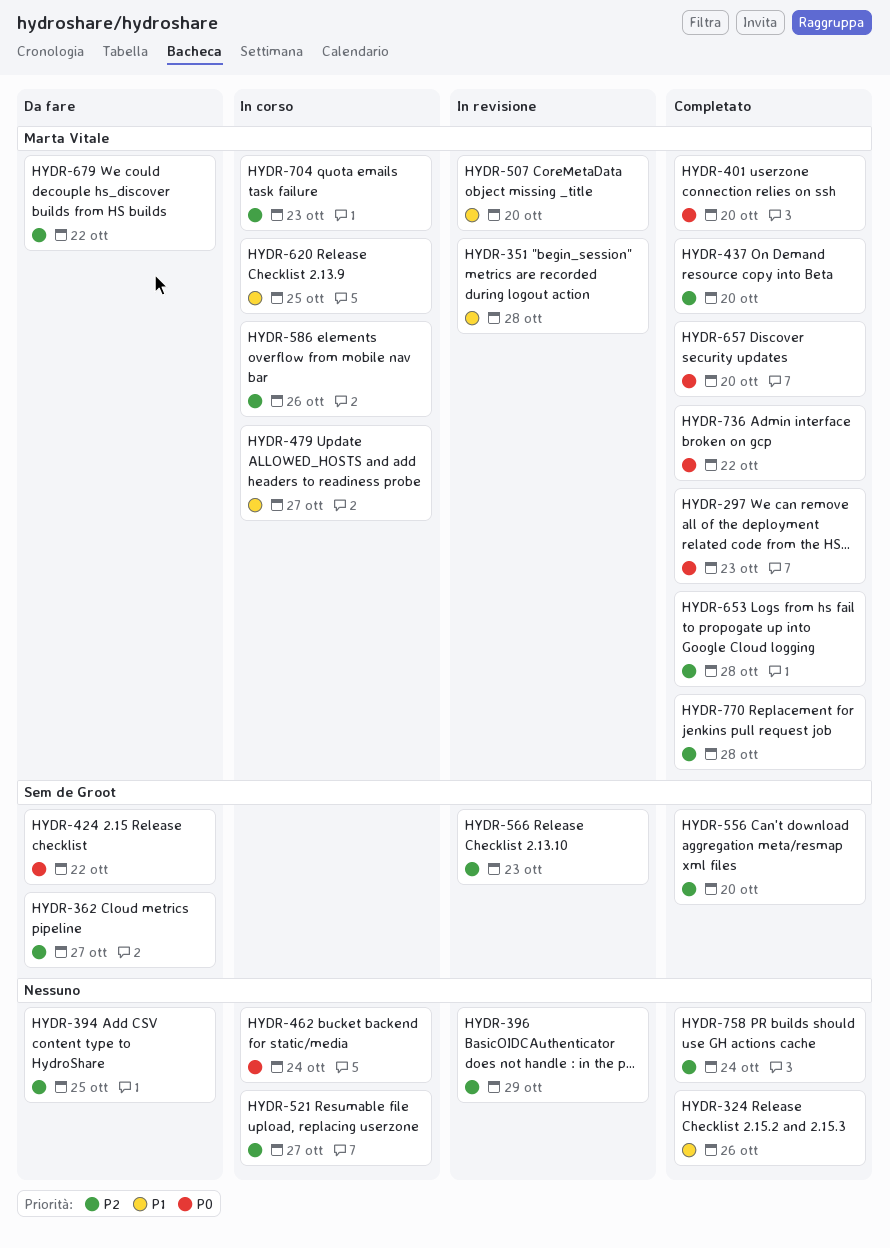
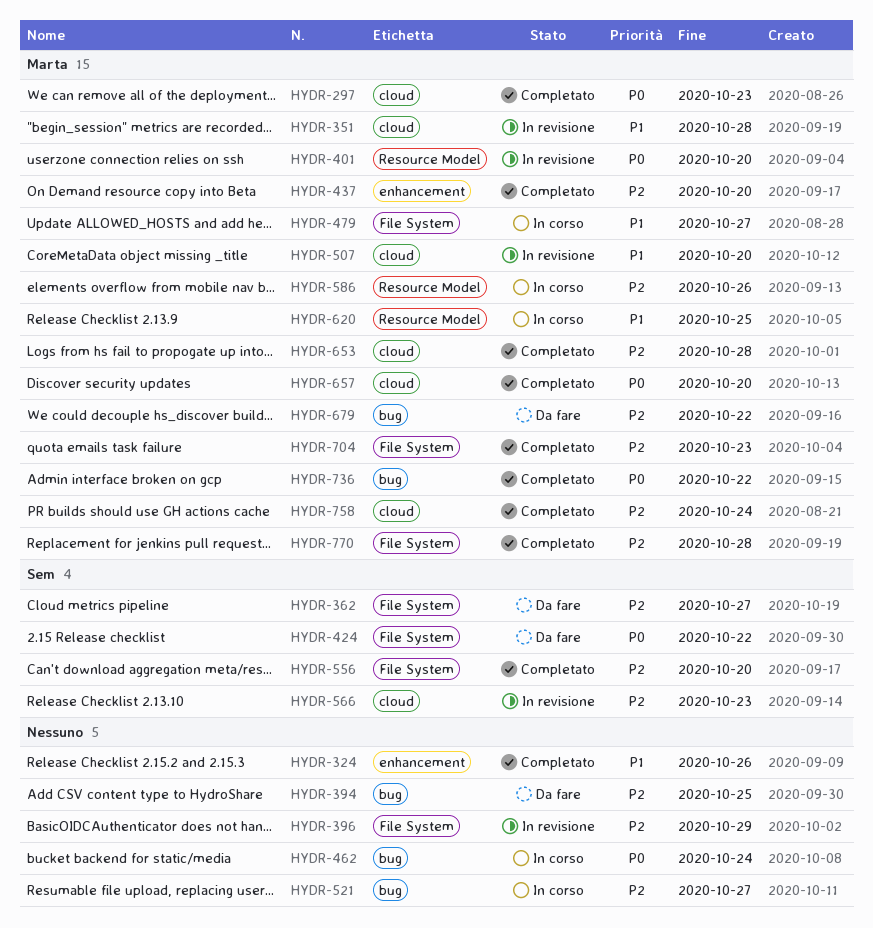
HYDR-401, status: Completato -> In revisione
HYDR-704, status: In corso -> Completato
HYDR-758, owner: none -> Marta Vitale

